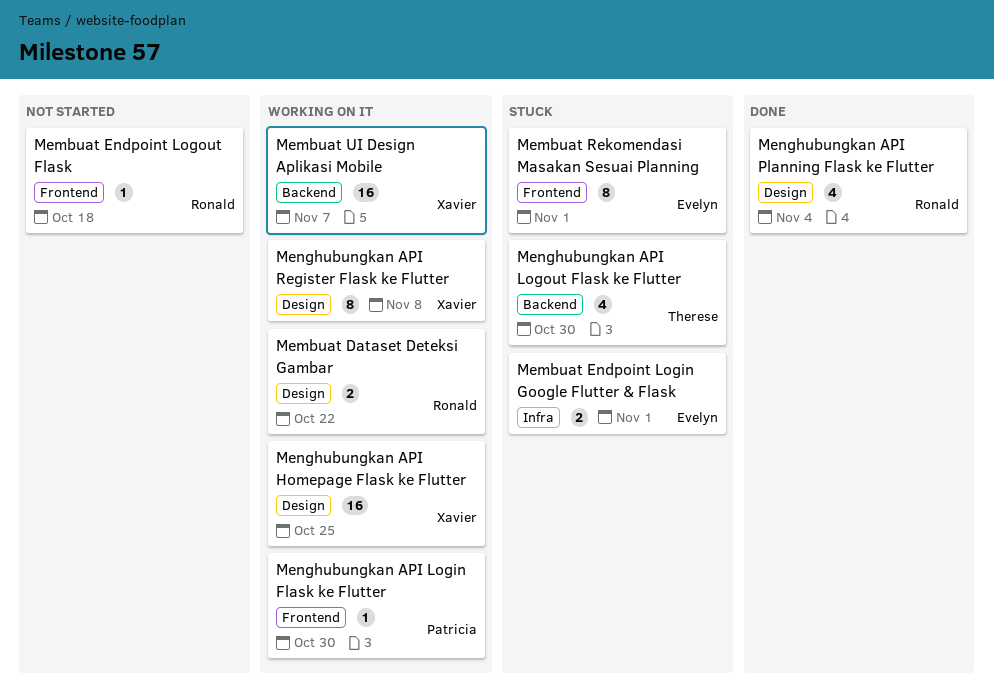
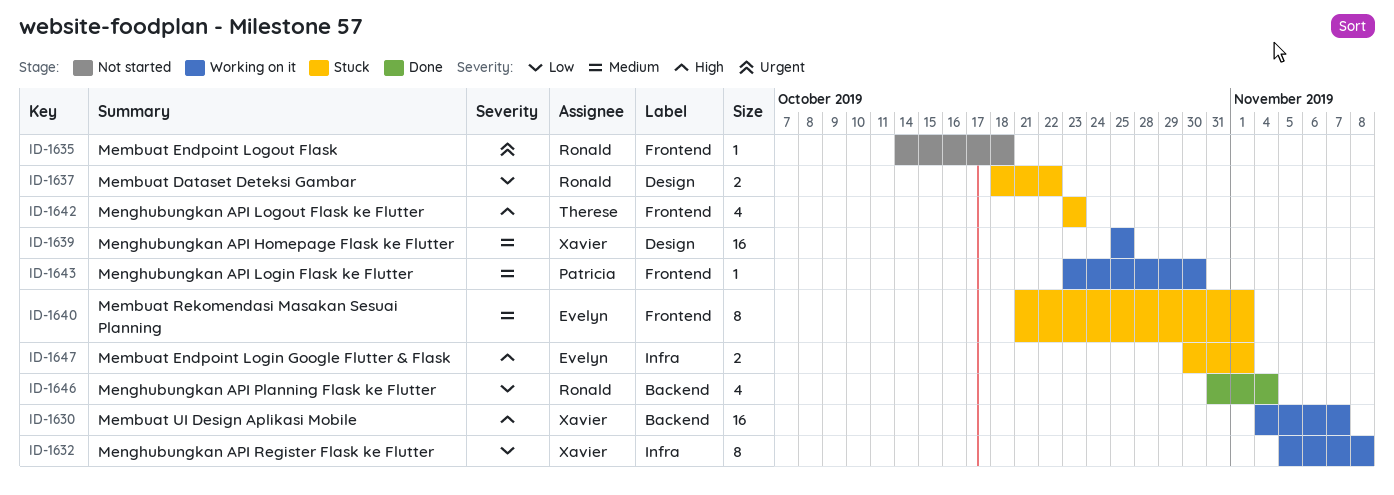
Membuat Dataset Deteksi Gambar, status: Working on it -> Stuck
Menghubungkan API Logout Flask ke Flutter, label: Backend -> Frontend
Menghubungkan API Logout Flask ke Flutter, due: Oct 30 -> Oct 23
Menghubungkan API Planning Flask ke Flutter, label: Design -> Backend
Menghubungkan API Register Flask ke Flutter, label: Design -> Infra

